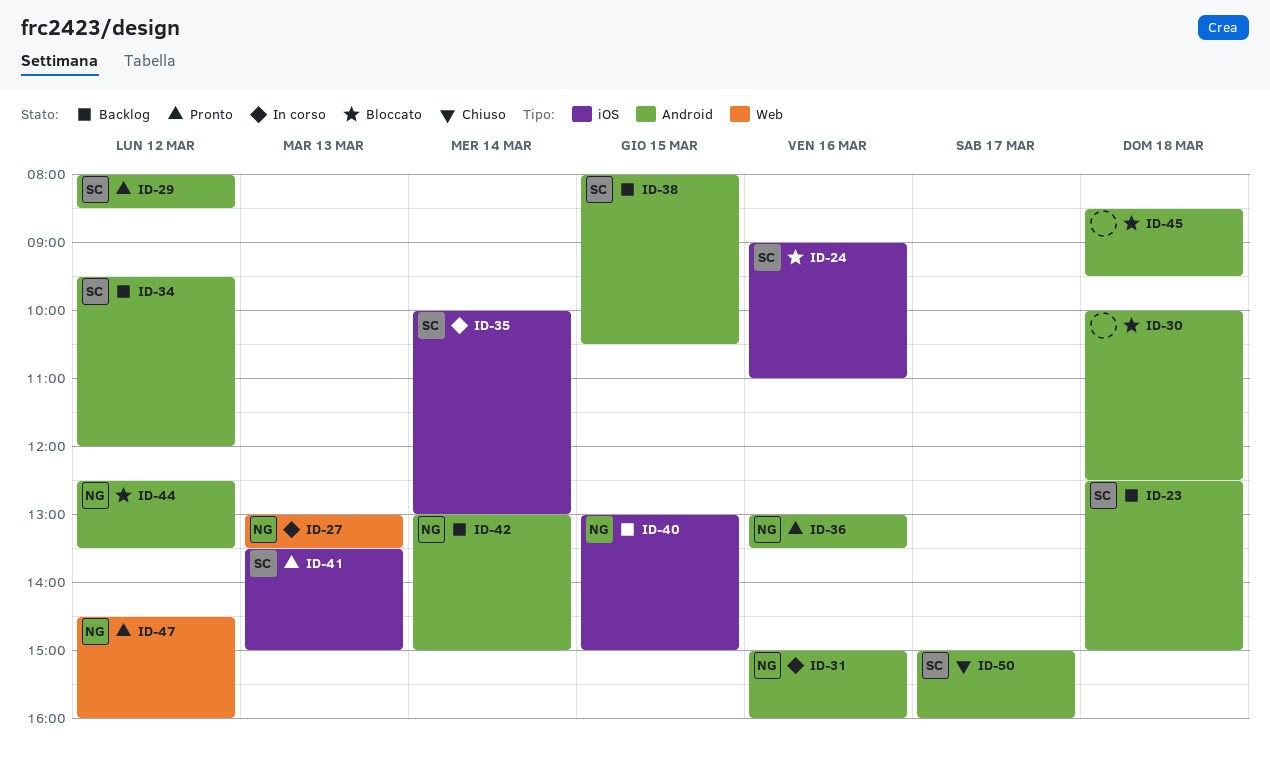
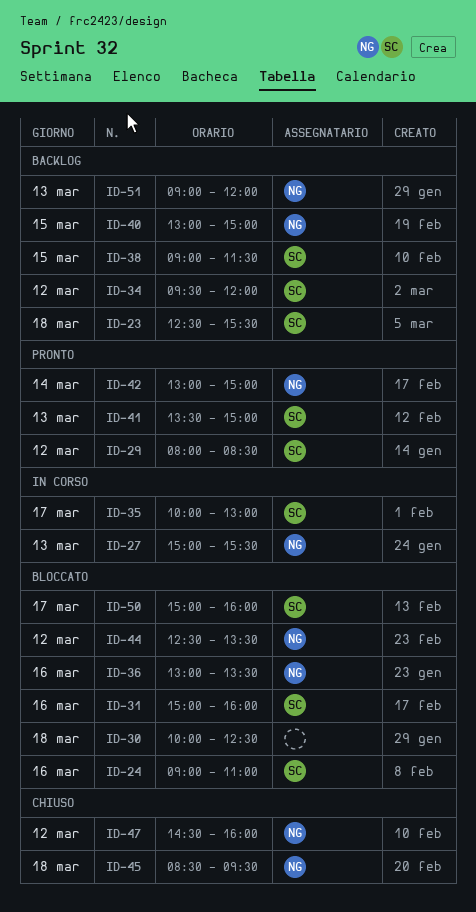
ID-23, ends: 15:00 -> 15:30
ID-27, begins: 13:00 -> 15:00
ID-27, ends: 13:30 -> 15:30
ID-31, status: In corso -> Bloccato
ID-31, owner: NG -> SC
ID-35, day: Mar 14 -> Mar 17
ID-36, status: Pronto -> Bloccato
ID-38, begins: 08:00 -> 09:00
ID-38, ends: 10:30 -> 11:30
ID-42, status: Backlog -> Pronto
ID-45, status: Bloccato -> Chiuso
ID-45, owner: none -> NG
ID-47, status: Pronto -> Chiuso
ID-50, status: Chiuso -> Bloccato
ID-51: none -> present

